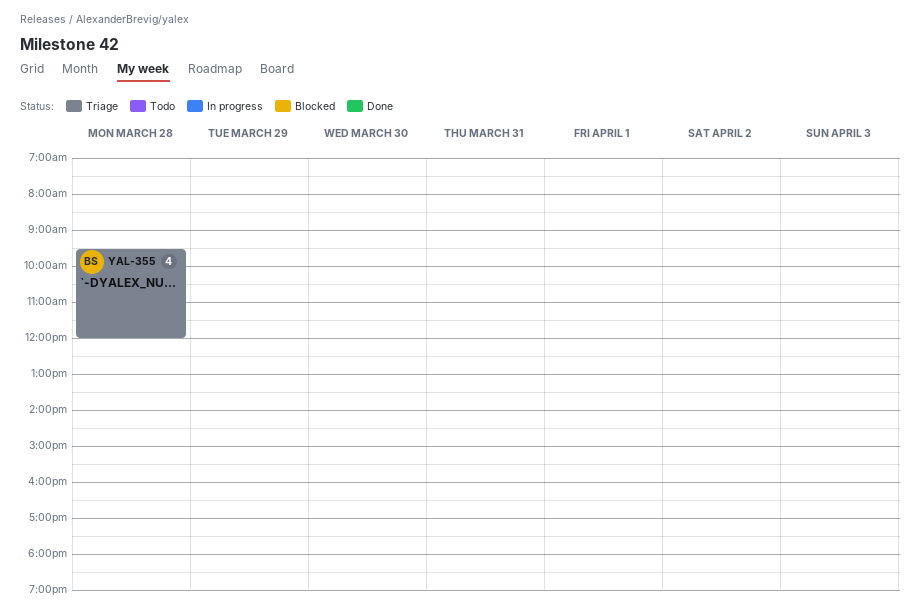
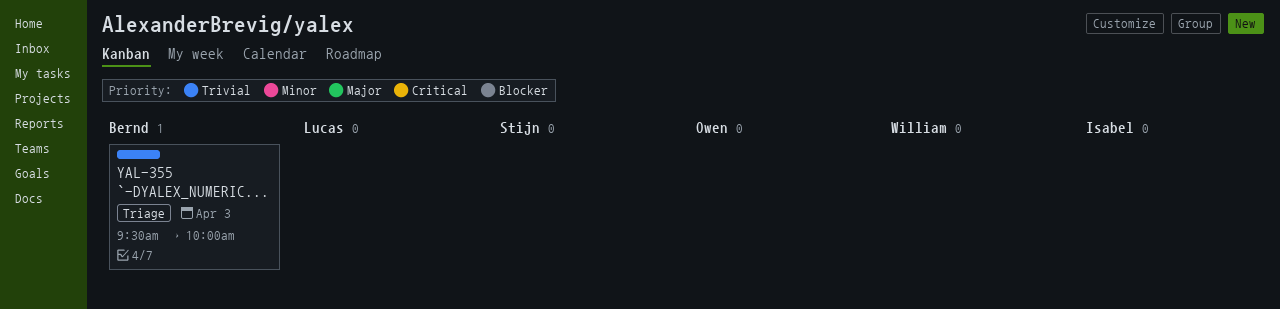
YAL-355, day: Mar 28 -> Apr 3
YAL-355, ends: 12:00 -> 10:00

